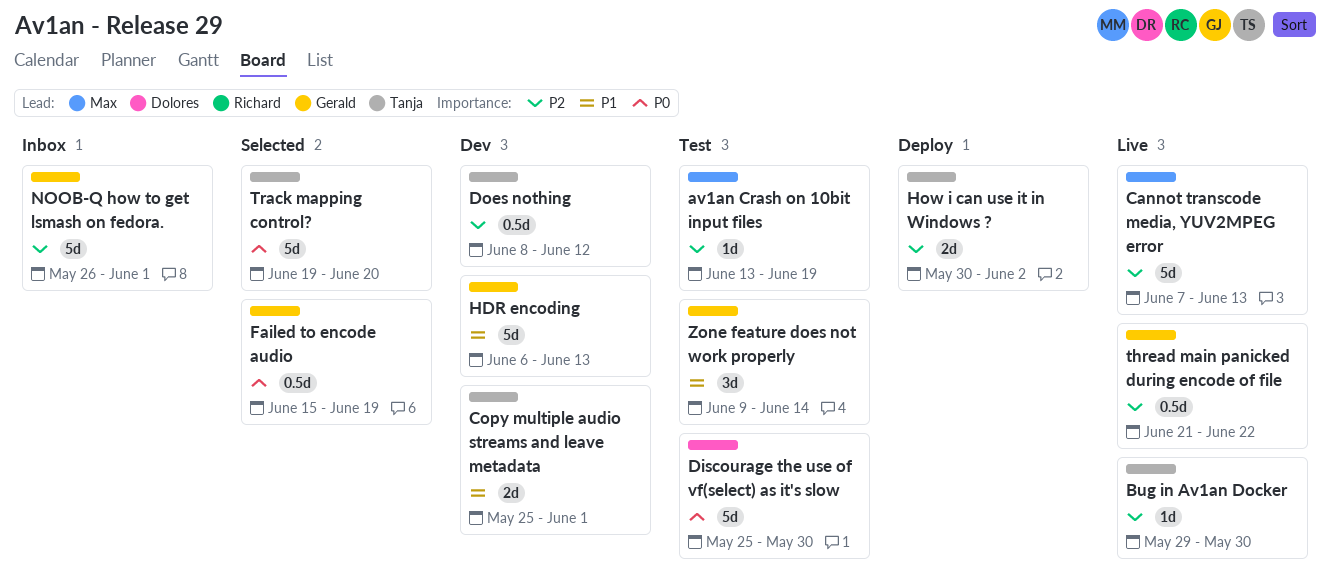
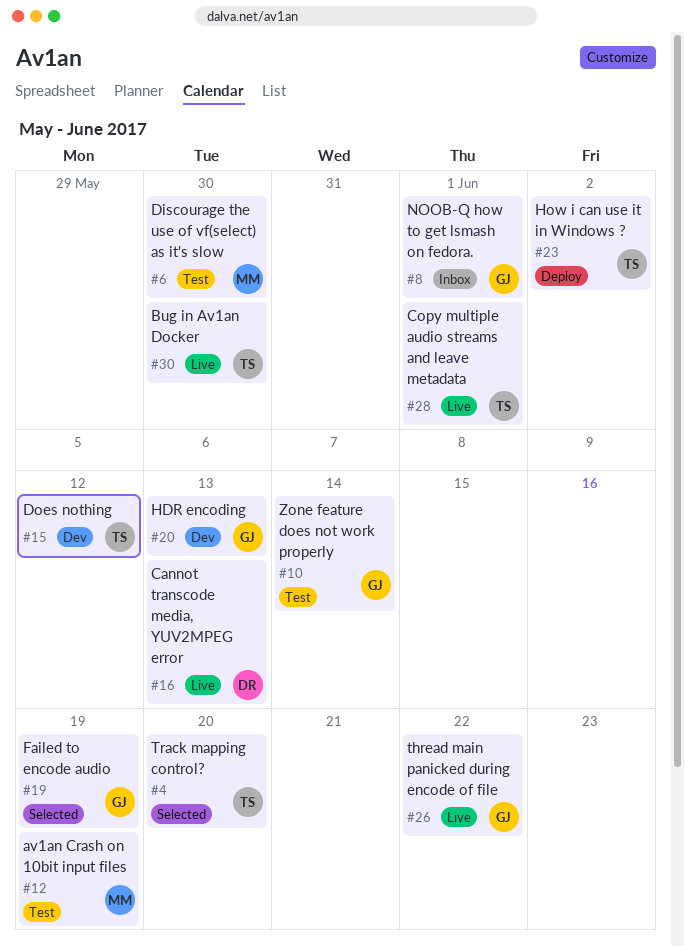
Cannot transcode media, YUV2MPEG error, owner: Max -> Dolores
Copy multiple audio streams and leave metadata, status: Dev -> Live
Discourage the use of vf(select) as it's slow, owner: Dolores -> Max

